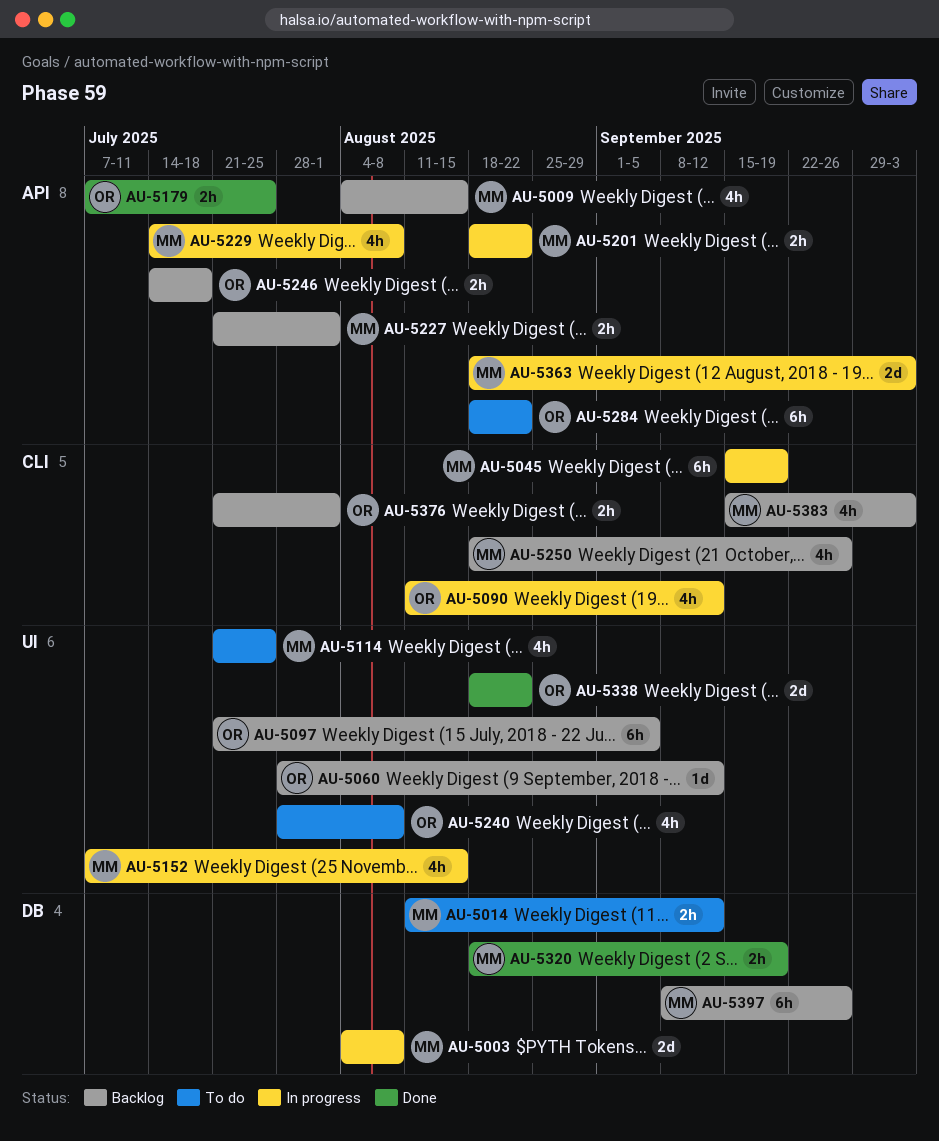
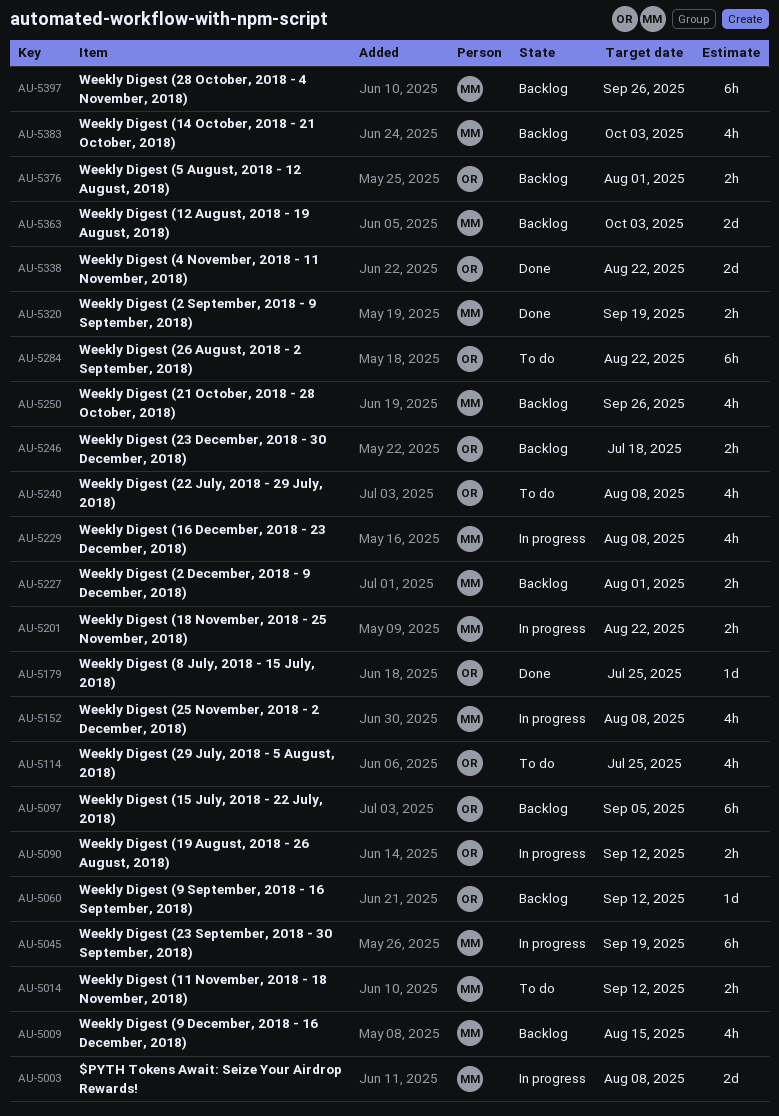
AU-5090, estimate: 4h -> 2h
AU-5114, owner: MM -> OR
AU-5152, due: Aug 15 -> Aug 8
AU-5179, estimate: 2h -> 1d
AU-5363, status: In progress -> Backlog

